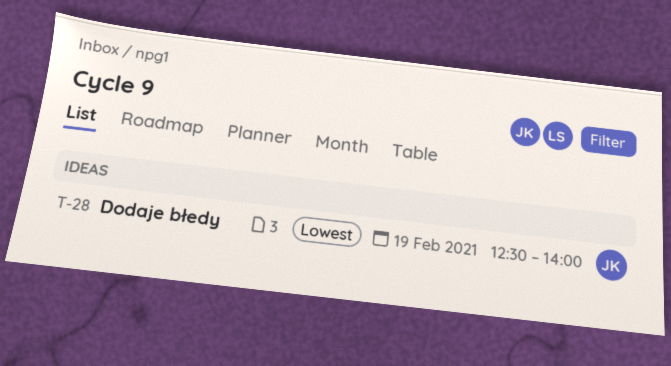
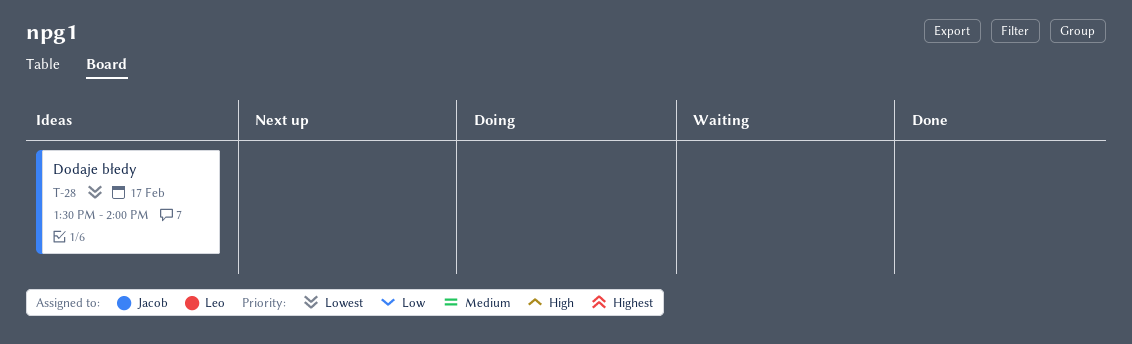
T-28, day: Feb 19 -> Feb 17
T-28, begins: 12:30 -> 13:30

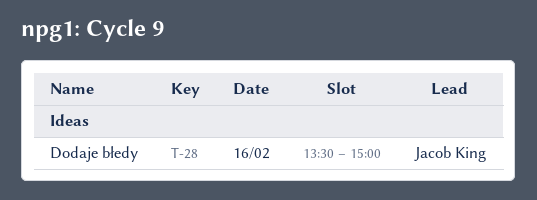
T-28, day: Feb 17 -> Feb 16
T-28, ends: 14:00 -> 15:00

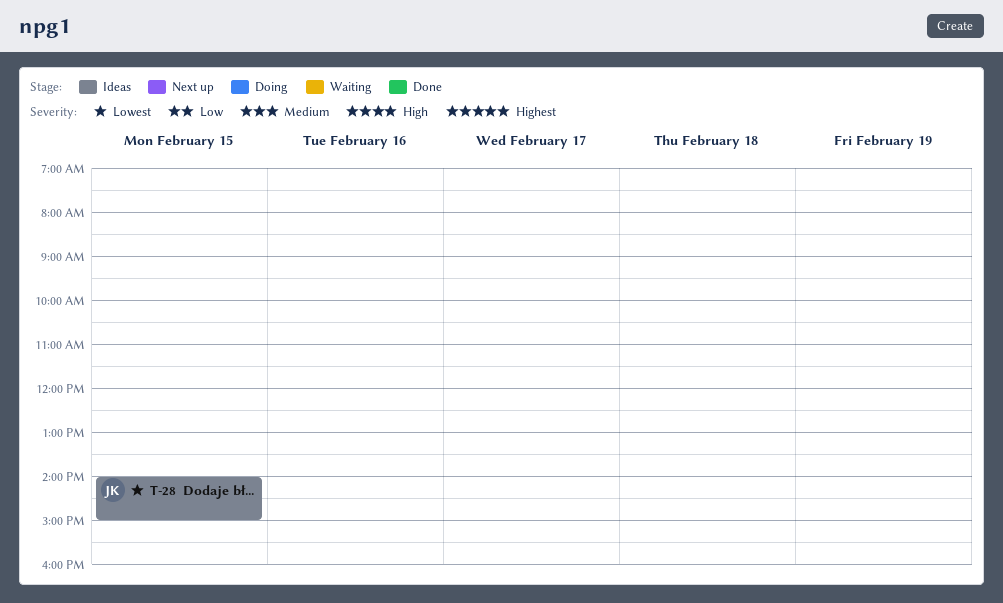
T-28, day: Feb 16 -> Feb 15
T-28, begins: 13:30 -> 14:00

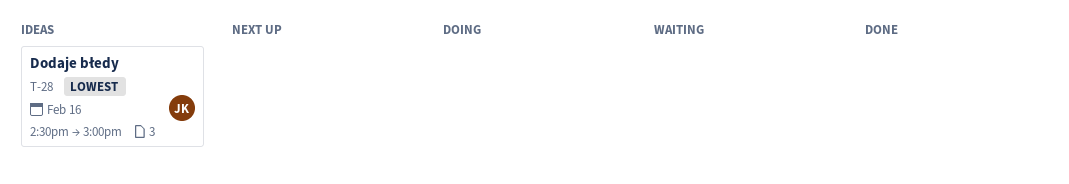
T-28, day: Feb 15 -> Feb 16
T-28, begins: 14:00 -> 14:30

